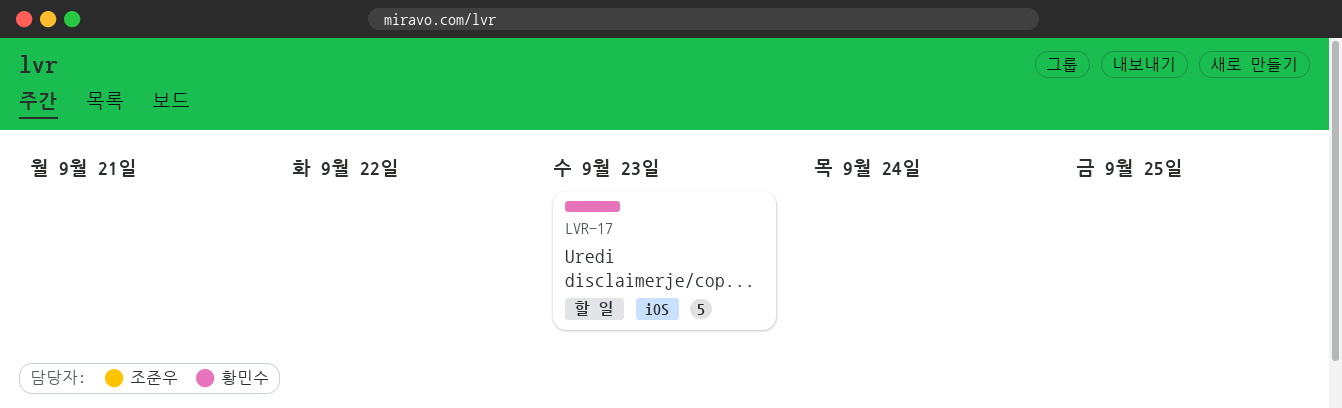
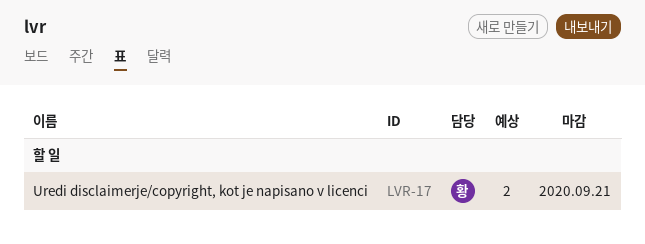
LVR-17, estimate: 5 -> 2
LVR-17, due: Sep 23 -> Sep 21

